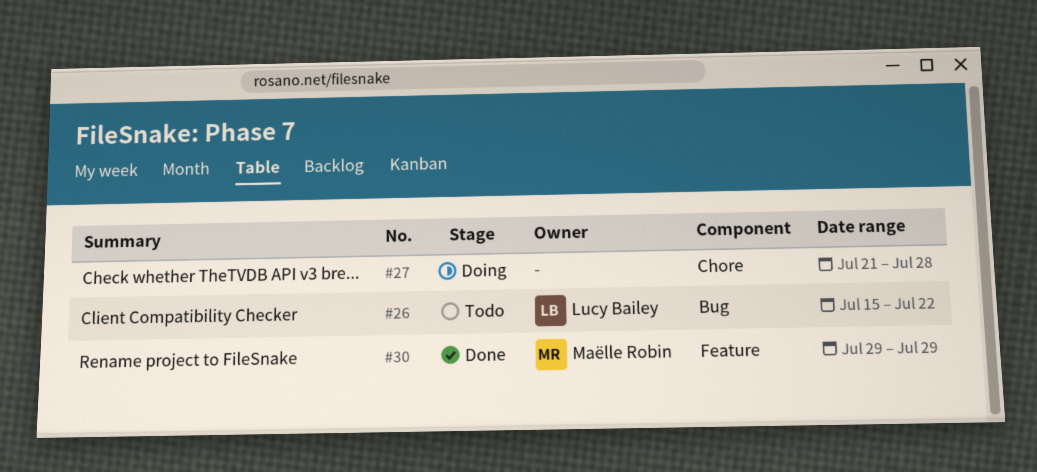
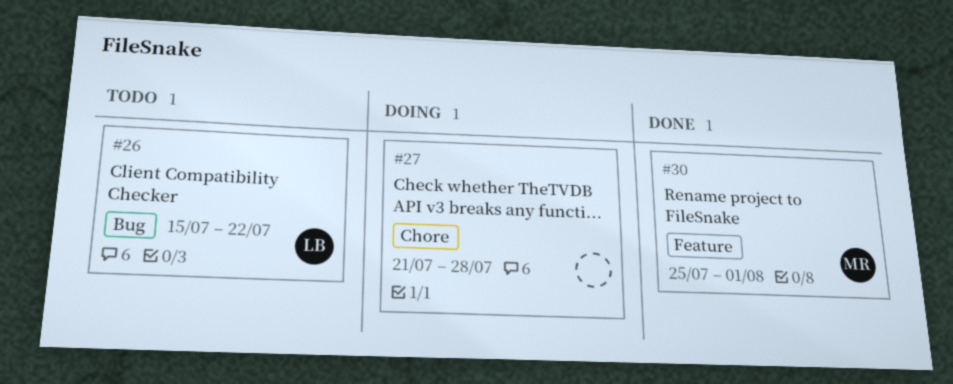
#30, start: Jul 29 -> Jul 25
#30, due: Jul 29 -> Aug 1

